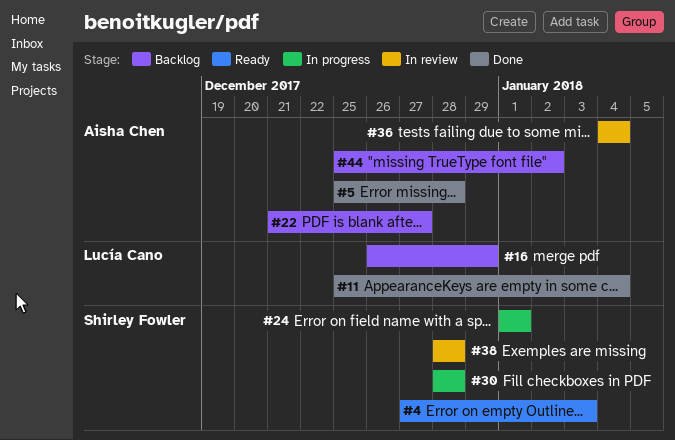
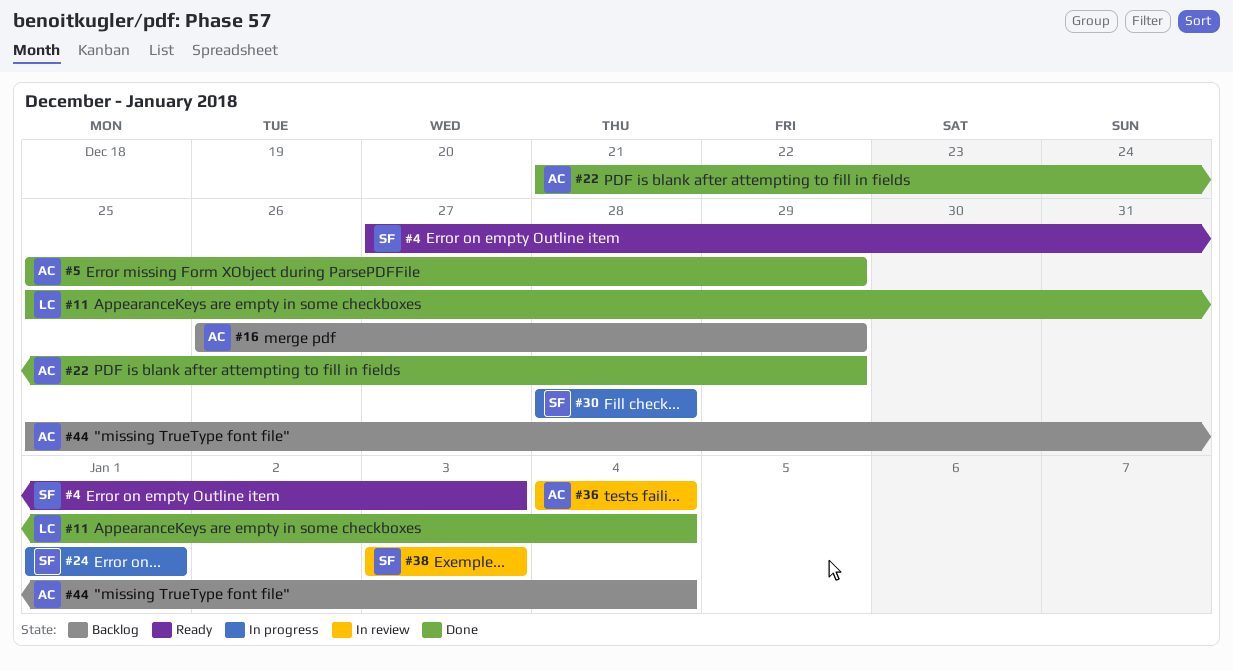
#5, due: Dec 28 -> Dec 29
#16, owner: Lucía Cano -> Aisha Chen
#22, status: Backlog -> Done
#22, due: Dec 27 -> Dec 29
#38, start: Dec 28 -> Jan 3
#38, due: Dec 28 -> Jan 3
#44, due: Jan 2 -> Jan 4

